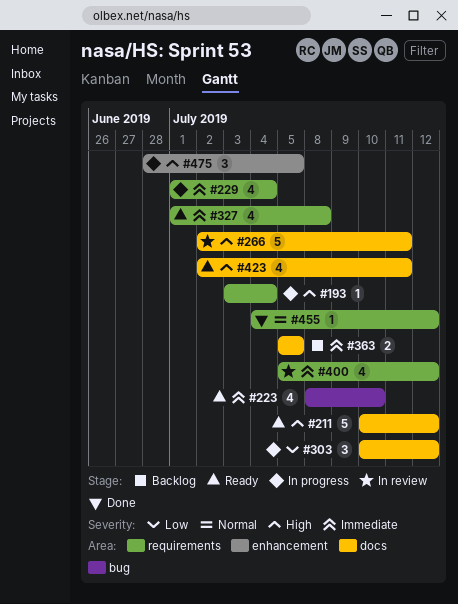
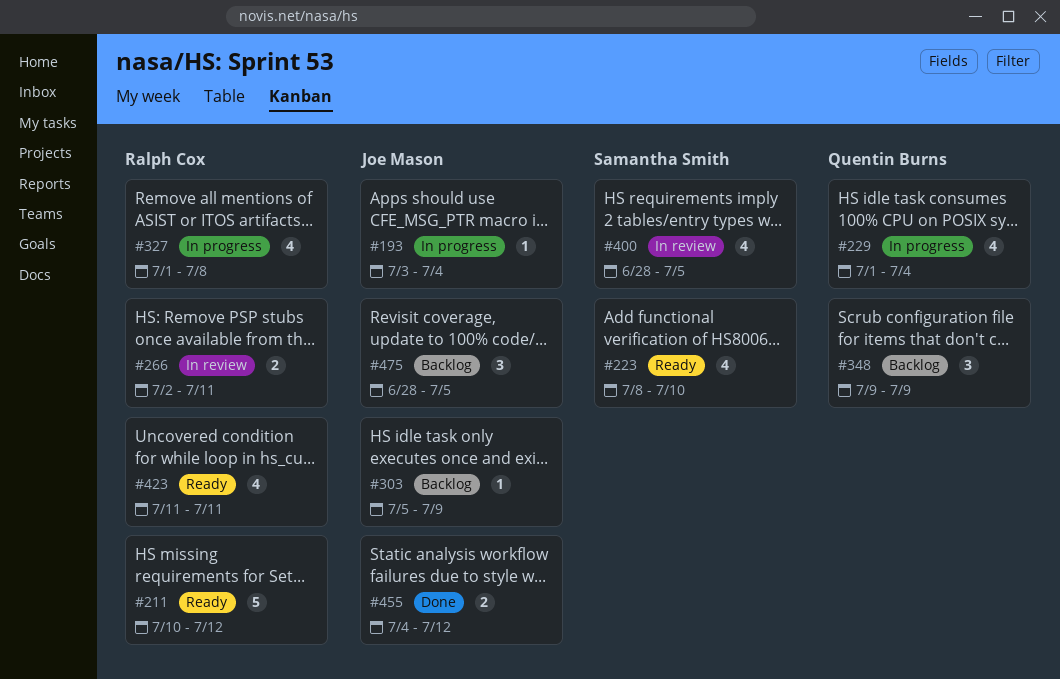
#266, estimate: 5 -> 2
#303, status: In progress -> Backlog
#303, estimate: 3 -> 1
#303, start: Jul 10 -> Jul 5
#303, due: Jul 12 -> Jul 9
#327, status: Ready -> In progress
#348: none -> present
#363: present -> none
#400, start: Jul 5 -> Jun 28
#400, due: Jul 12 -> Jul 5
#423, start: Jul 2 -> Jul 11
#455, estimate: 1 -> 2
#475, status: In progress -> Backlog

